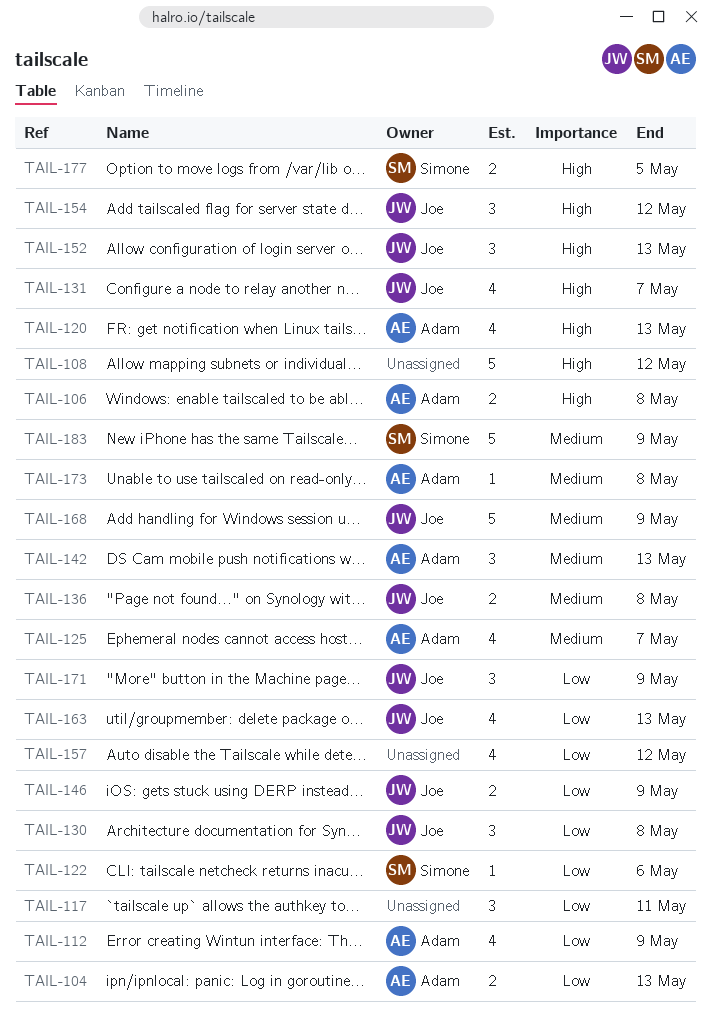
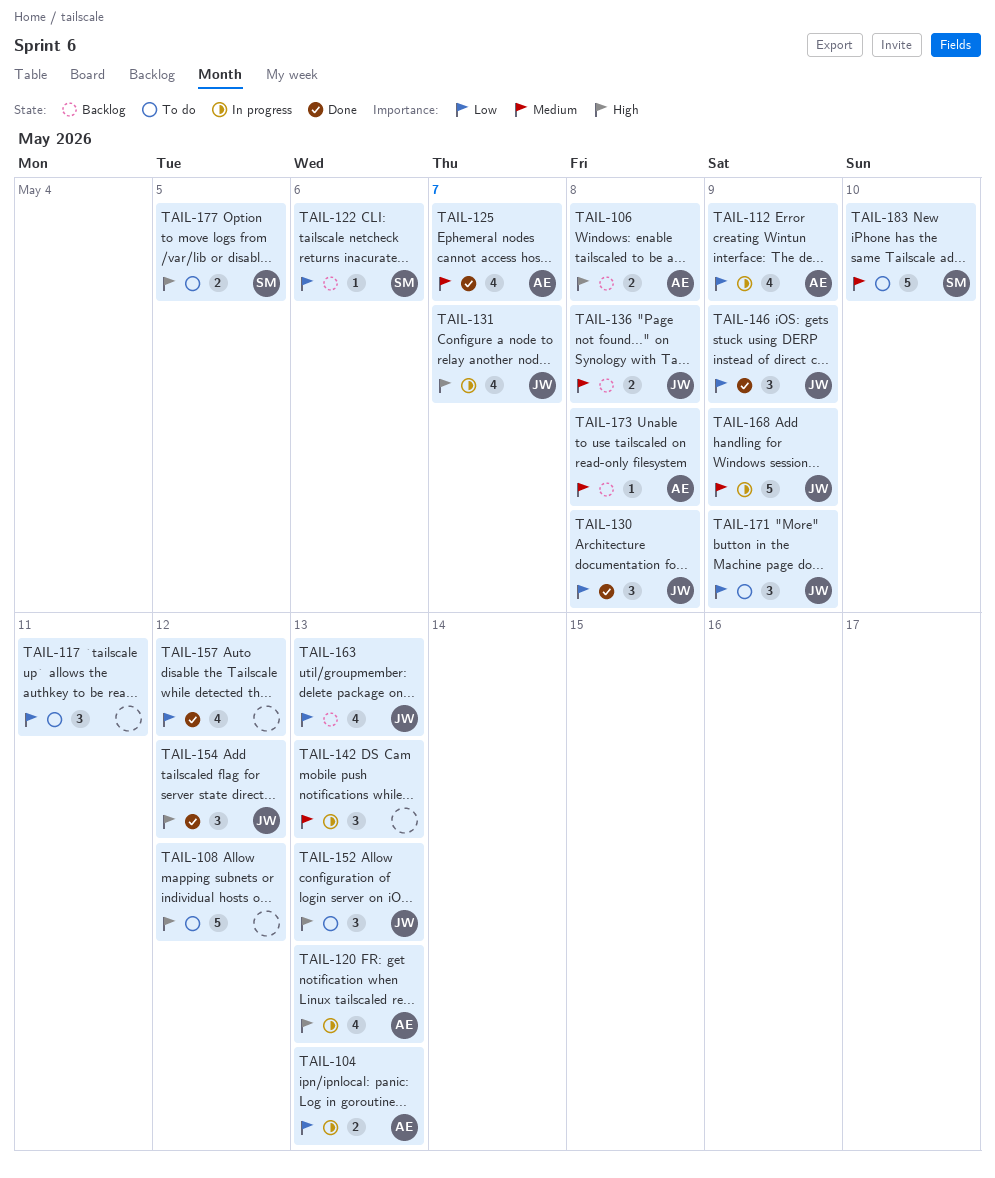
TAIL-142, owner: Adam -> none
TAIL-146, estimate: 2 -> 3
TAIL-183, due: May 9 -> May 10

